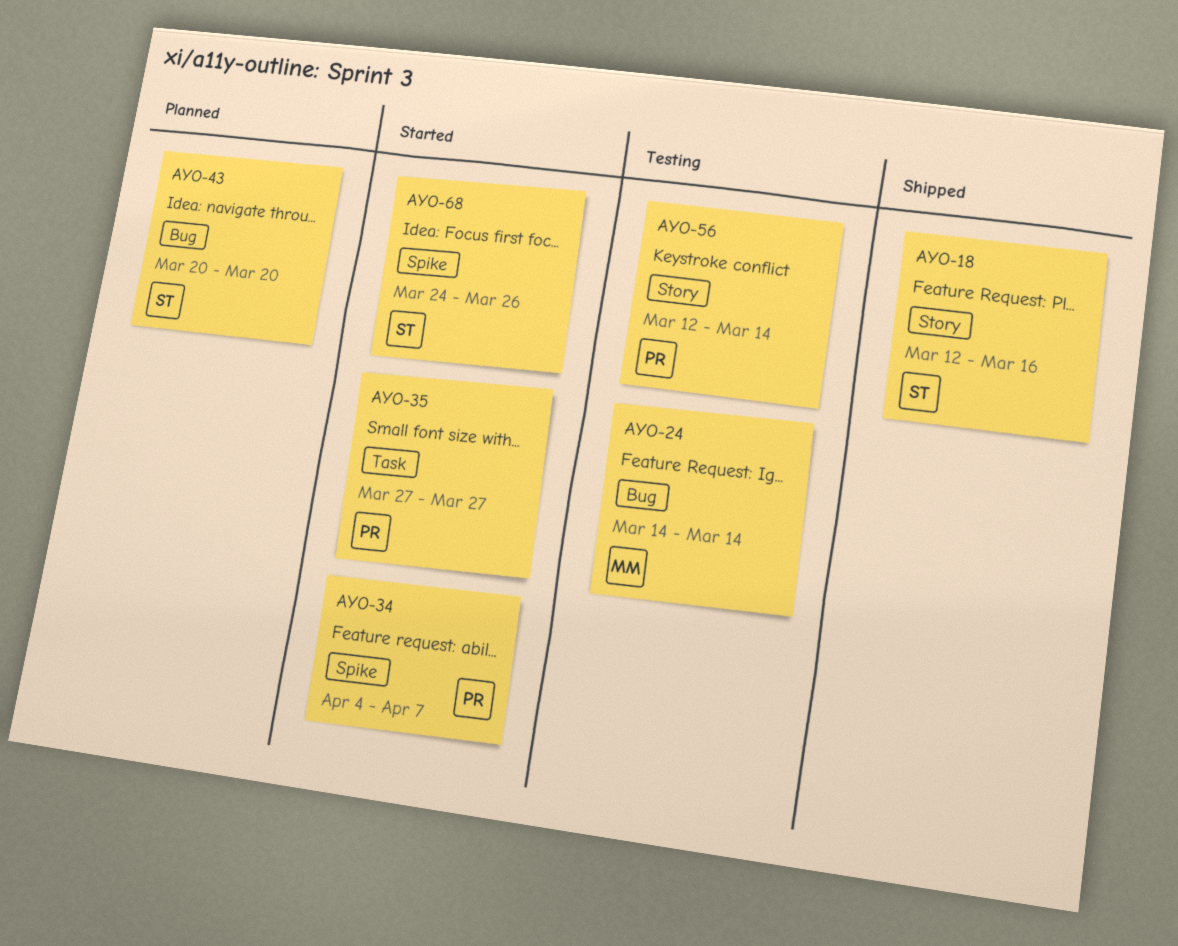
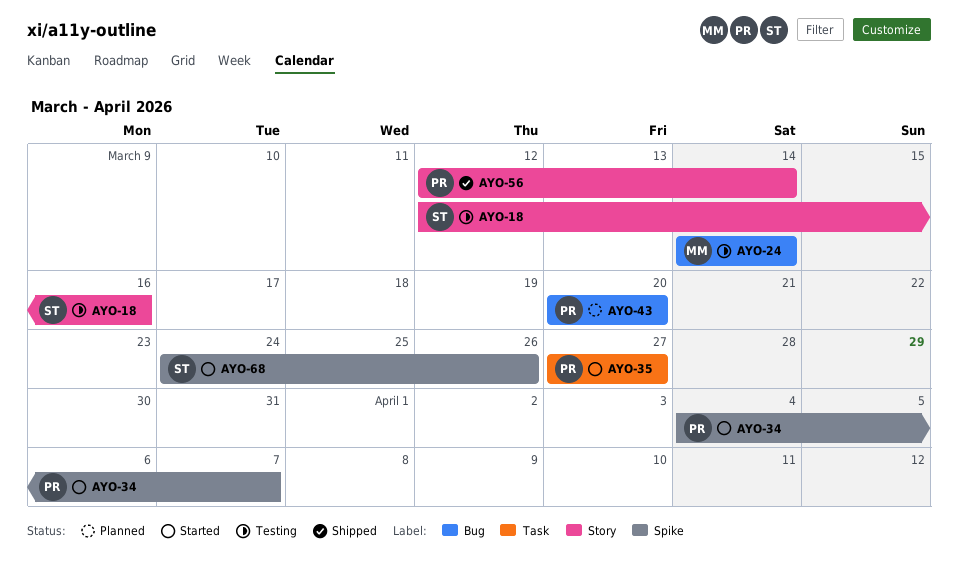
AYO-18, status: Shipped -> Testing
AYO-43, owner: ST -> PR
AYO-56, status: Testing -> Shipped

